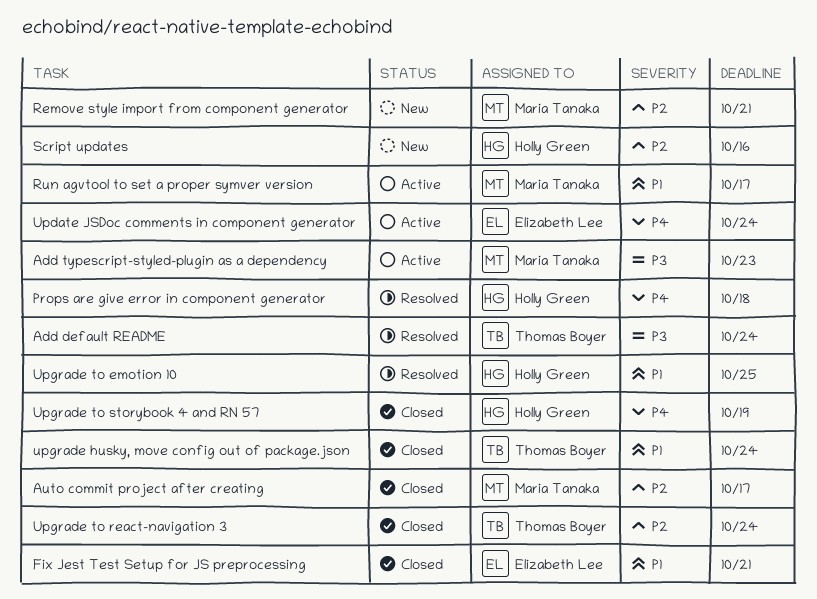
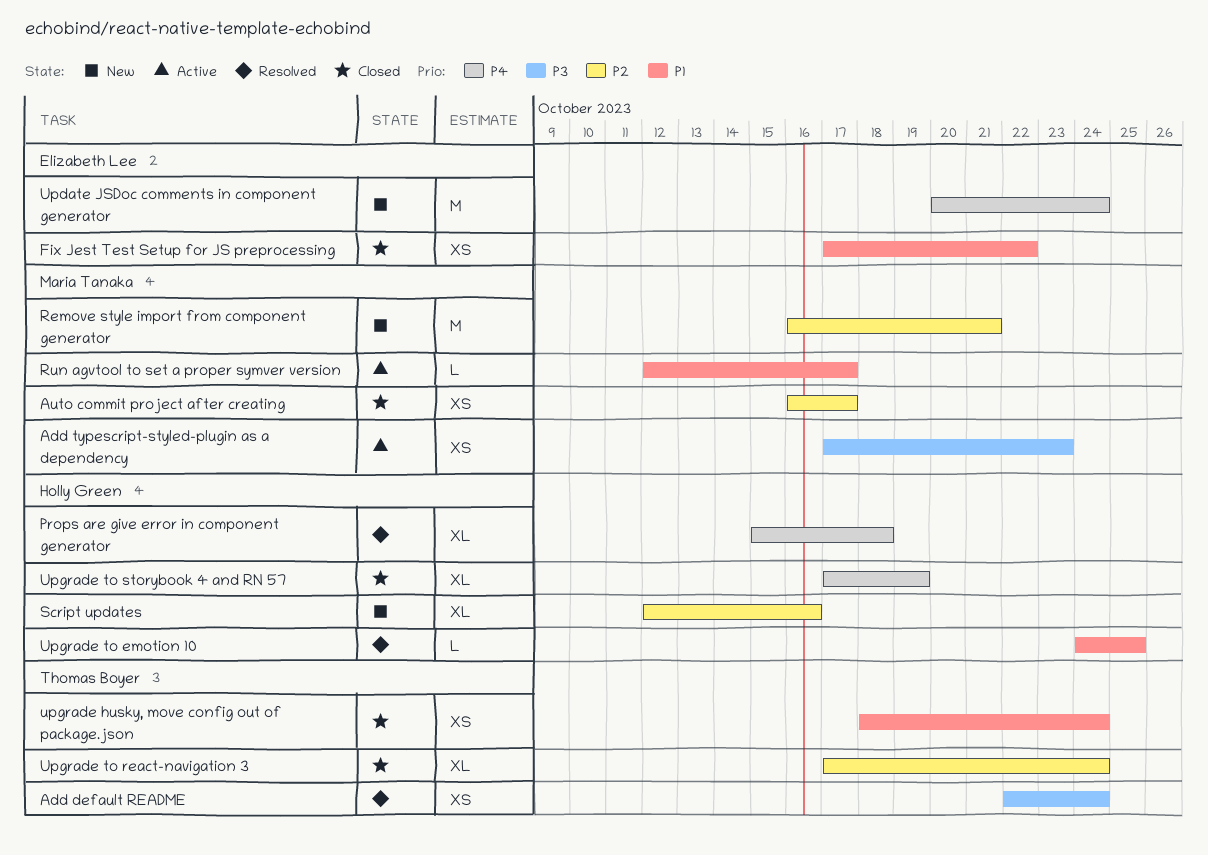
Fix Jest Test Setup for JS preprocessing, due: Oct 21 -> Oct 22
Update JSDoc comments in component generator, status: Active -> New

